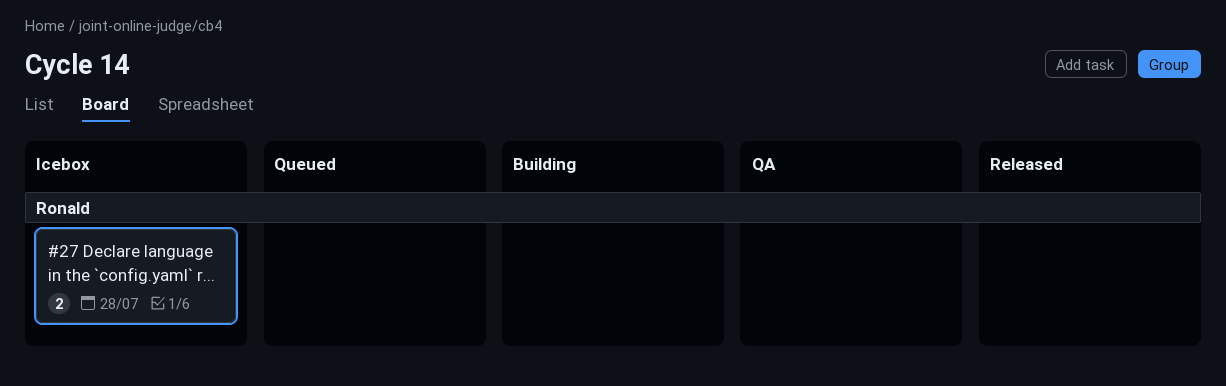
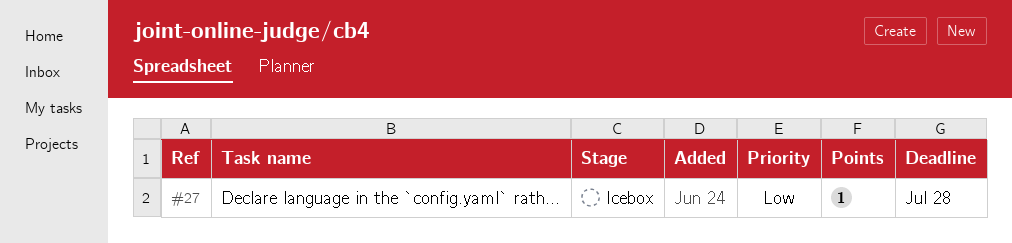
#27, estimate: 2 -> 1

